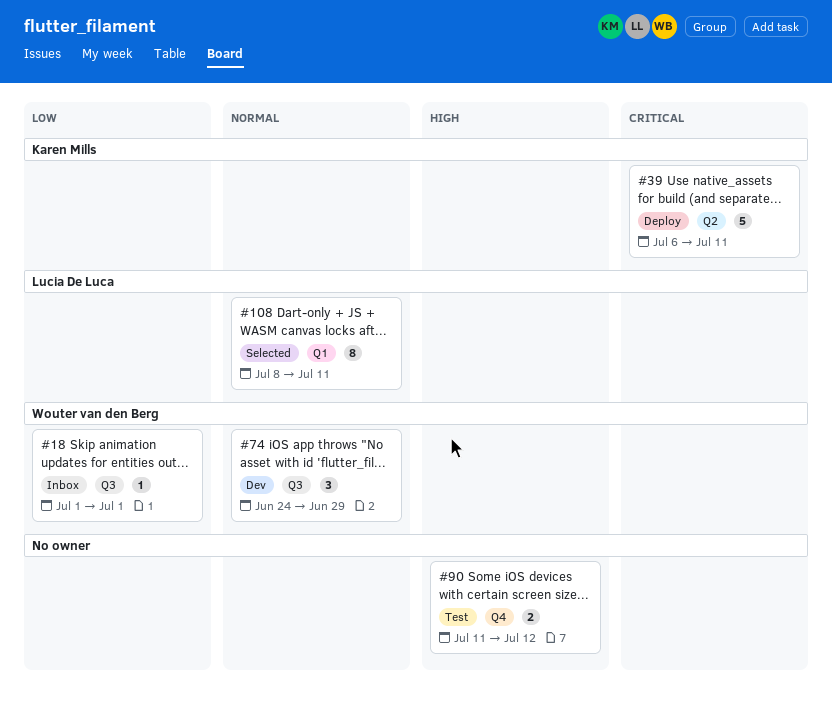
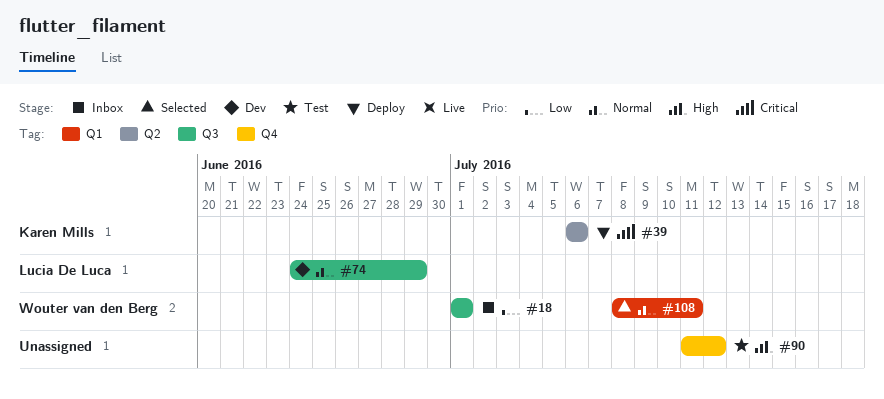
#39, due: Jul 11 -> Jul 6
#74, owner: Wouter van den Berg -> Lucia De Luca
#108, owner: Lucia De Luca -> Wouter van den Berg

